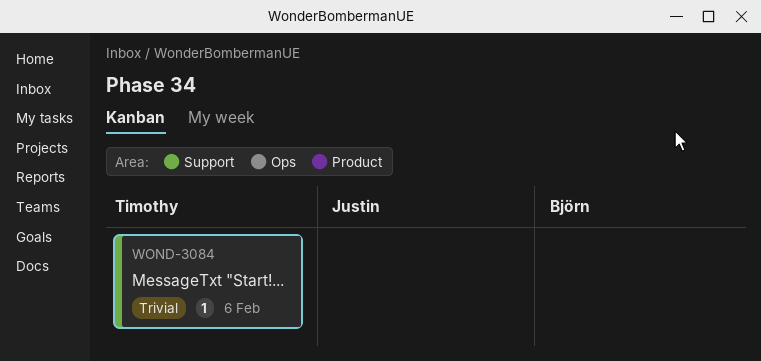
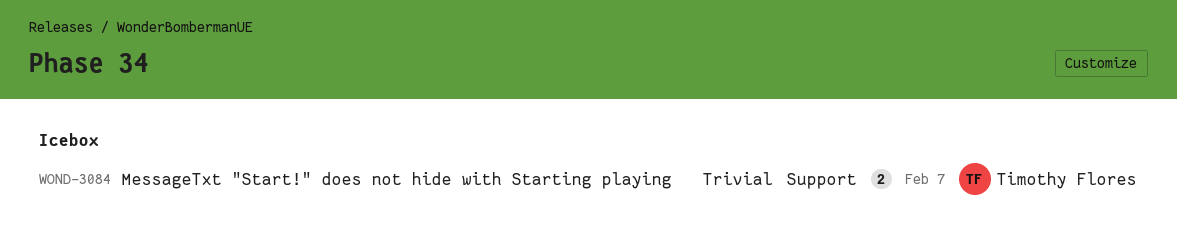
WOND-3084, estimate: 1 -> 2
WOND-3084, due: Feb 6 -> Feb 7

